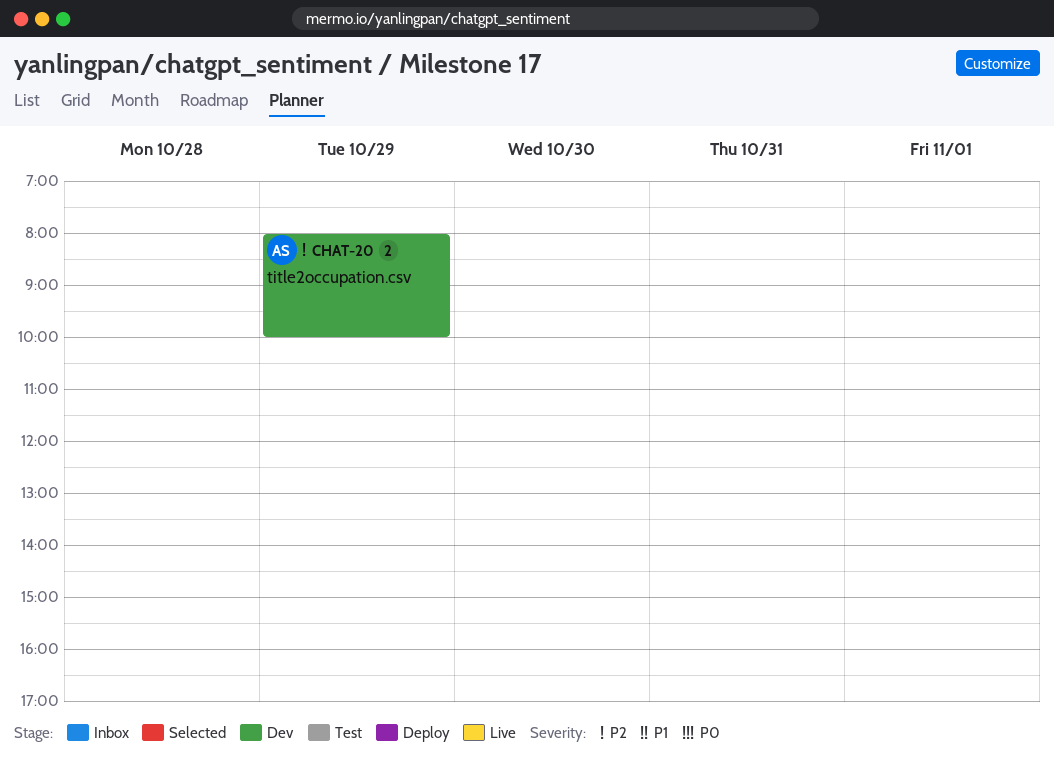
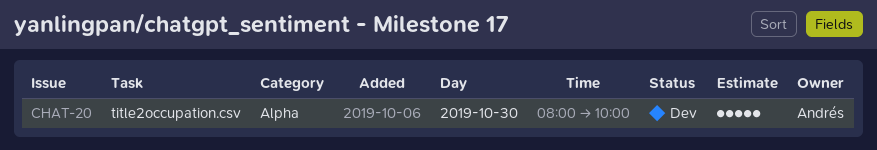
CHAT-20, estimate: 2 -> 5
CHAT-20, day: Oct 29 -> Oct 30

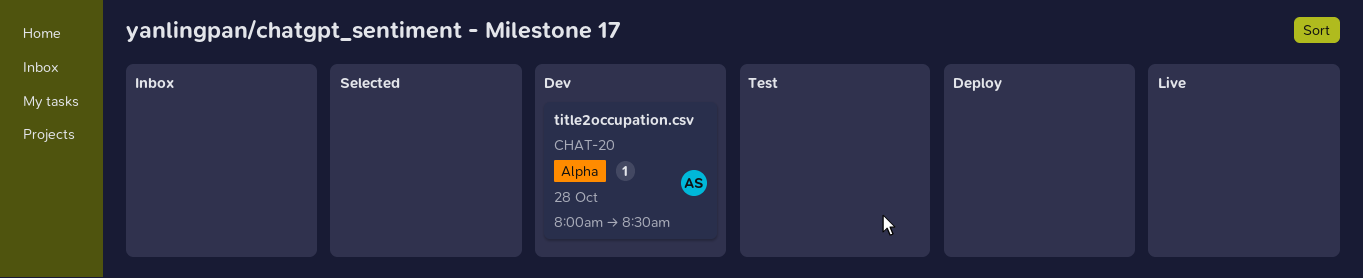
CHAT-20, estimate: 5 -> 1
CHAT-20, day: Oct 30 -> Oct 28
CHAT-20, ends: 10:00 -> 08:30

